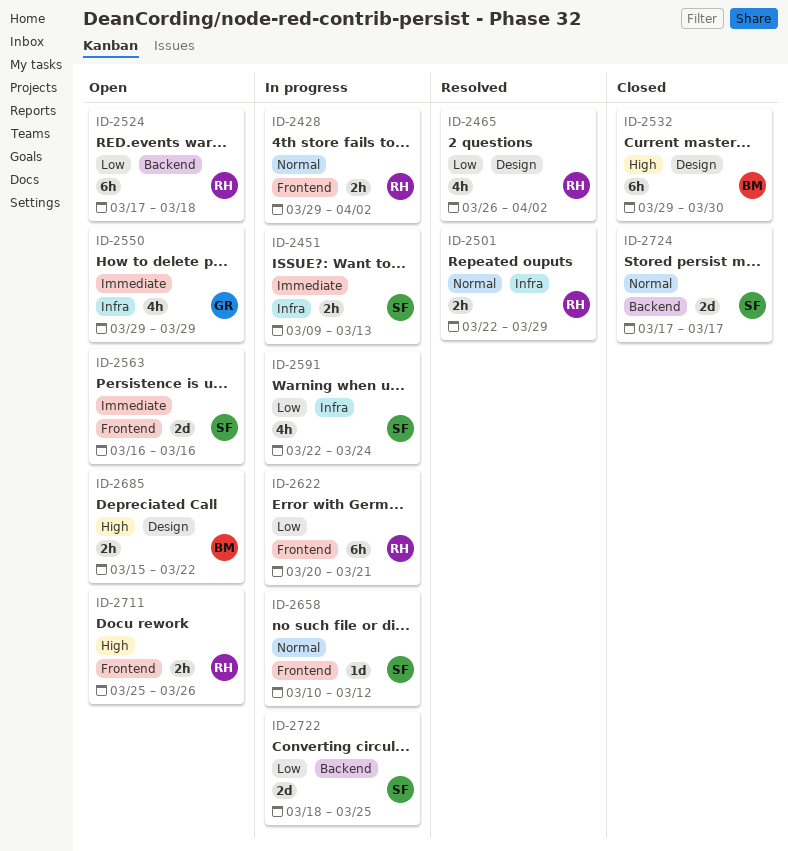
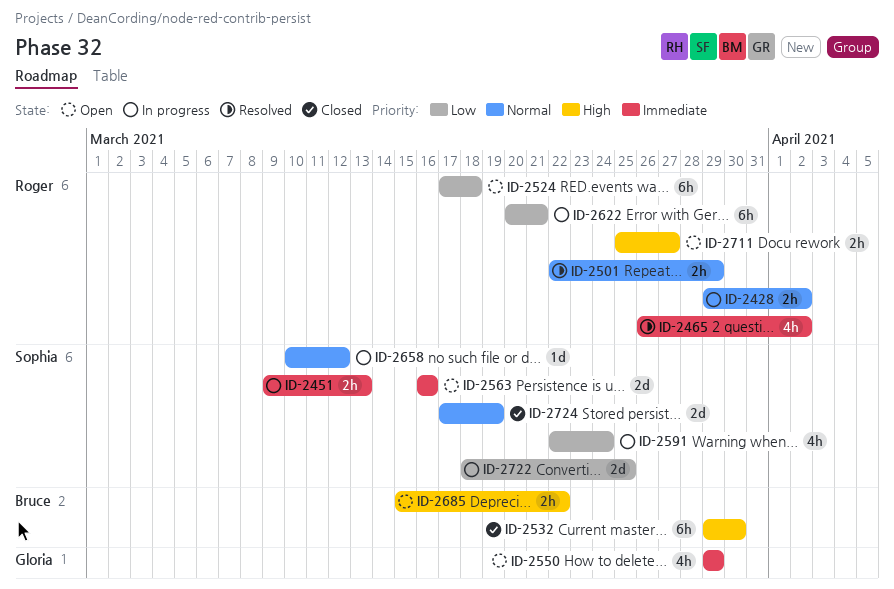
ID-2465, priority: Low -> Immediate
ID-2711, due: Mar 26 -> Mar 27
ID-2724, due: Mar 17 -> Mar 19

